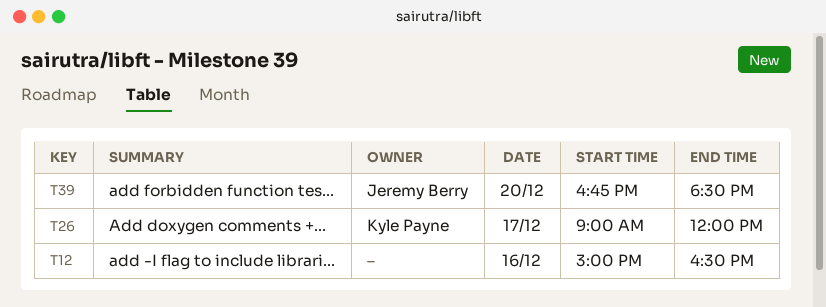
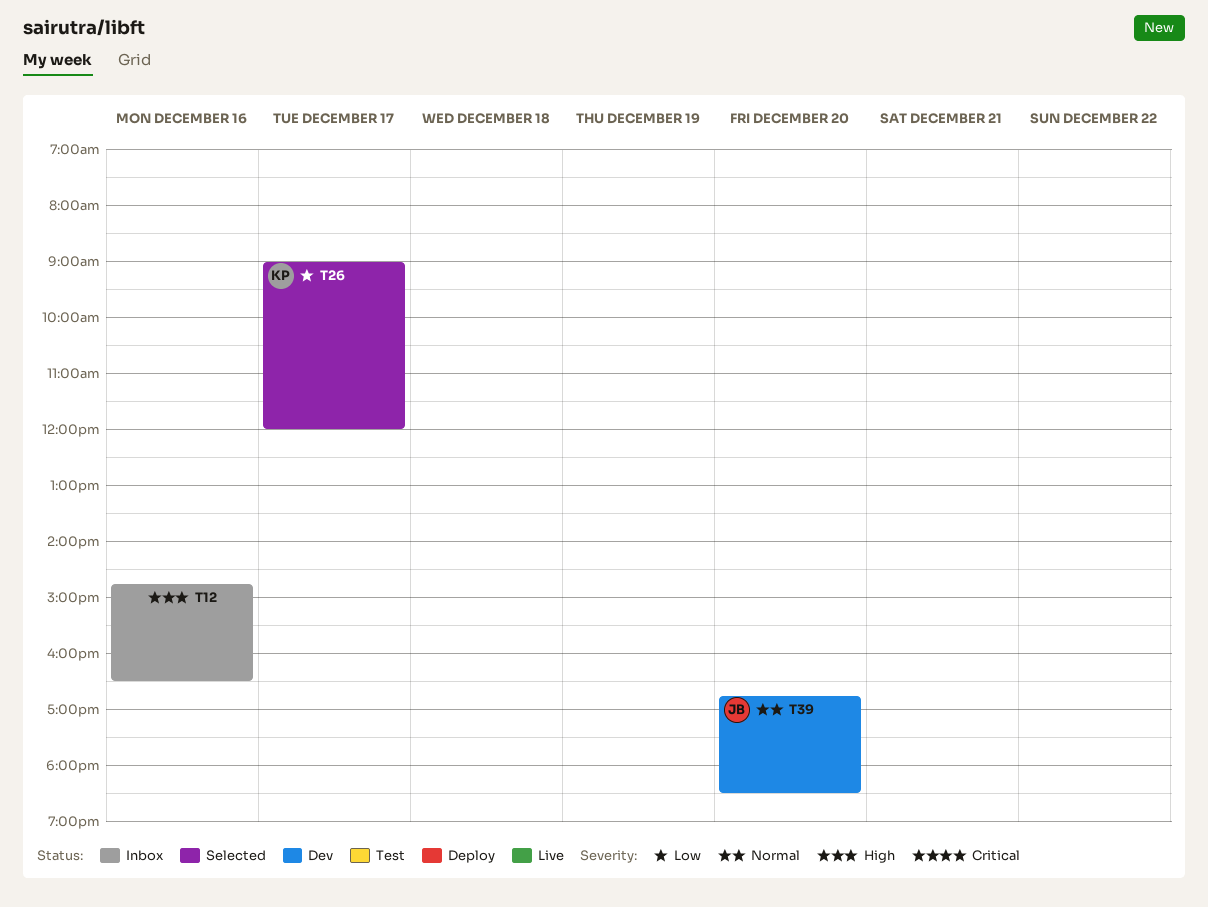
T12, begins: 15:00 -> 14:45

